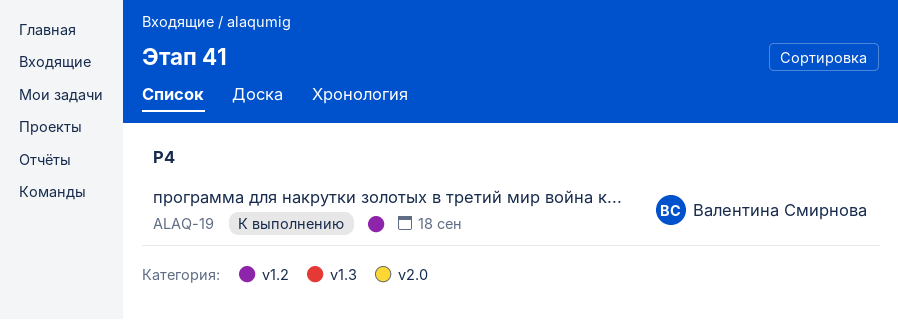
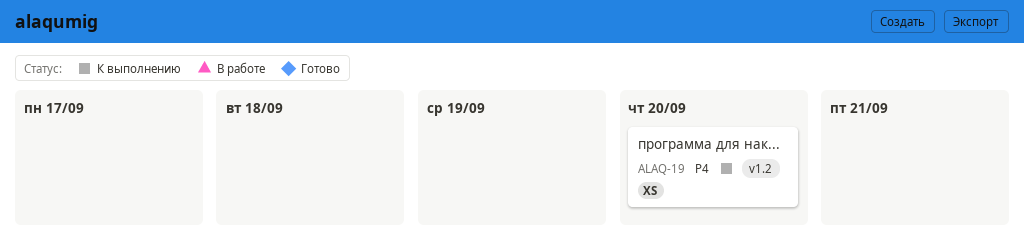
ALAQ-19, due: Sep 18 -> Sep 20

